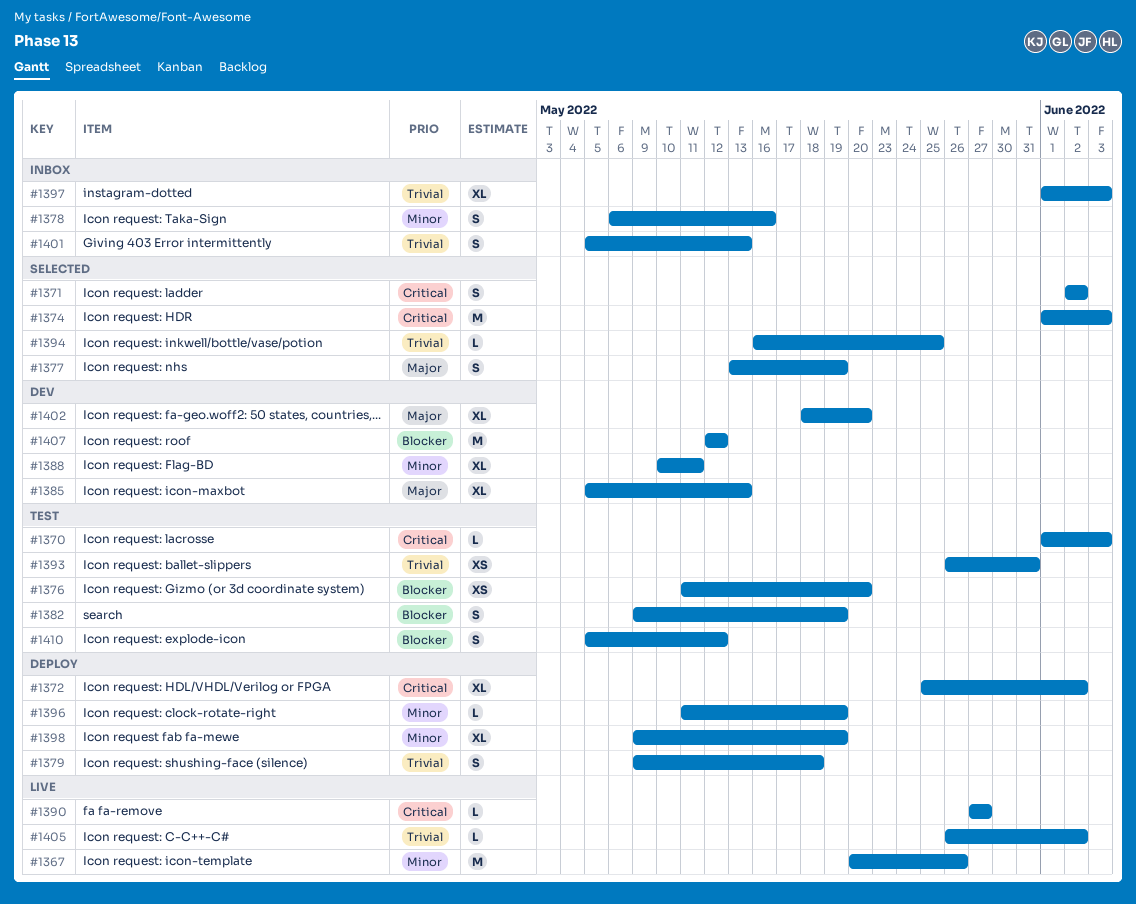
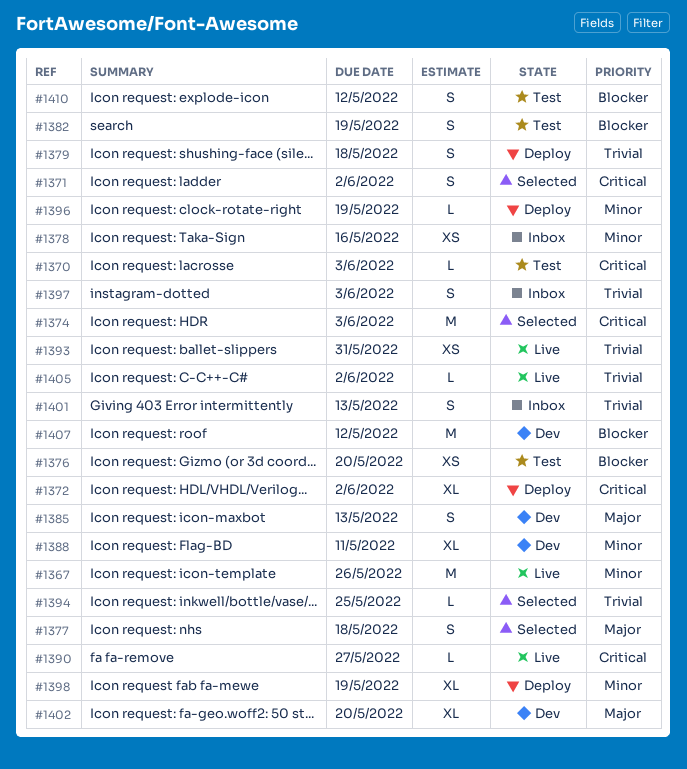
#1377, due: May 19 -> May 18
#1378, estimate: S -> XS
#1385, estimate: XL -> S
#1393, status: Test -> Live
#1397, estimate: XL -> S

